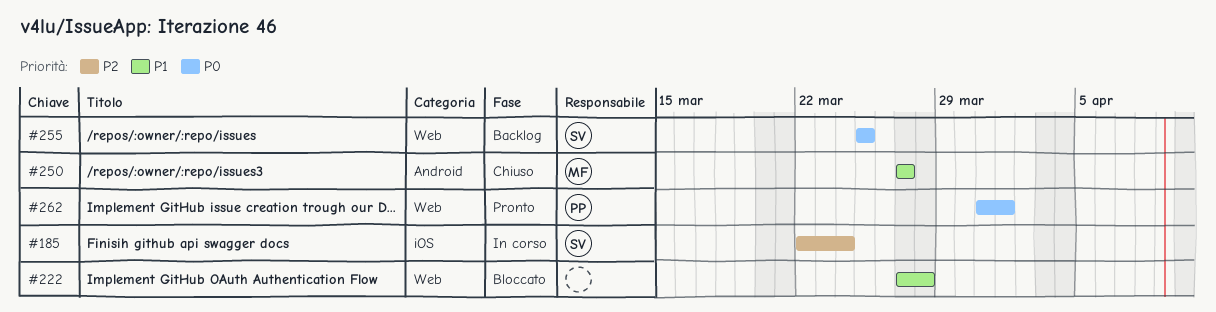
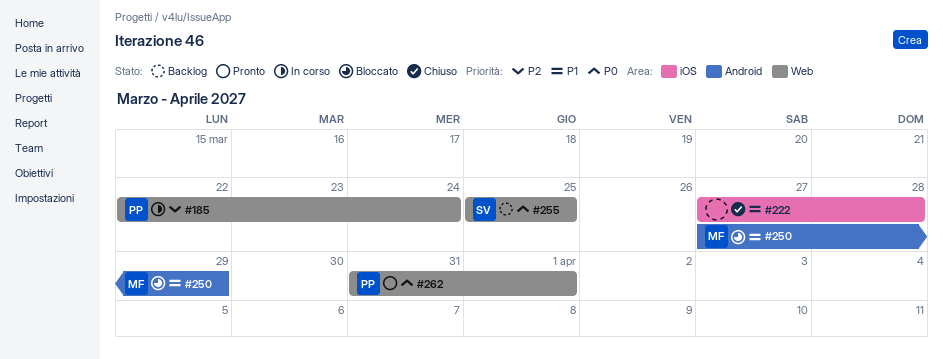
#185, owner: SV -> PP
#185, label: iOS -> Web
#222, status: Bloccato -> Chiuso
#222, label: Web -> iOS
#250, status: Chiuso -> Bloccato
#250, due: Mar 27 -> Mar 29

